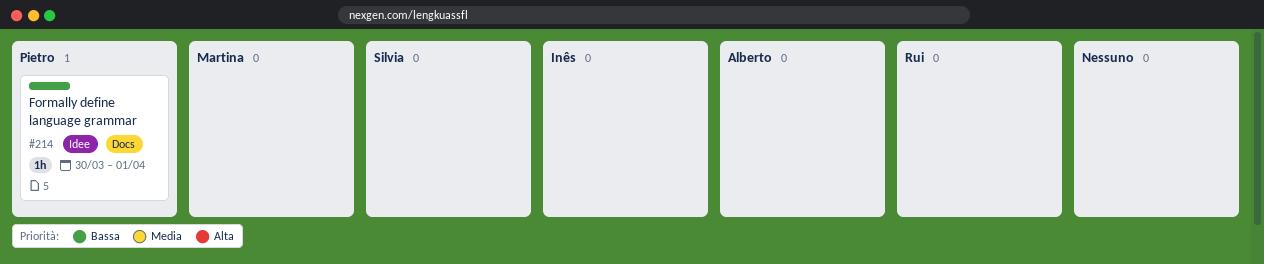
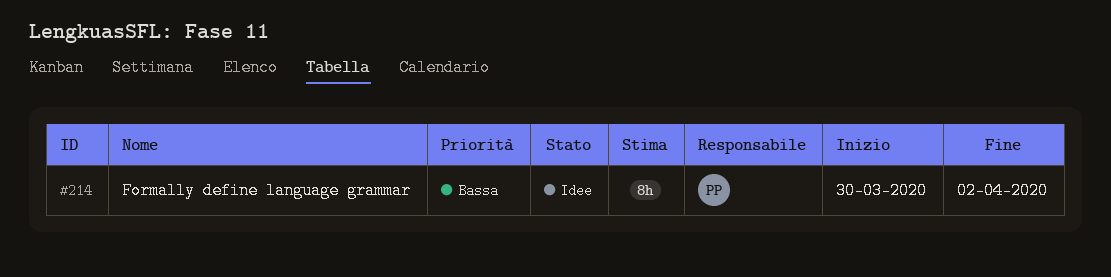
#214, estimate: 1h -> 8h
#214, due: Apr 1 -> Apr 2

